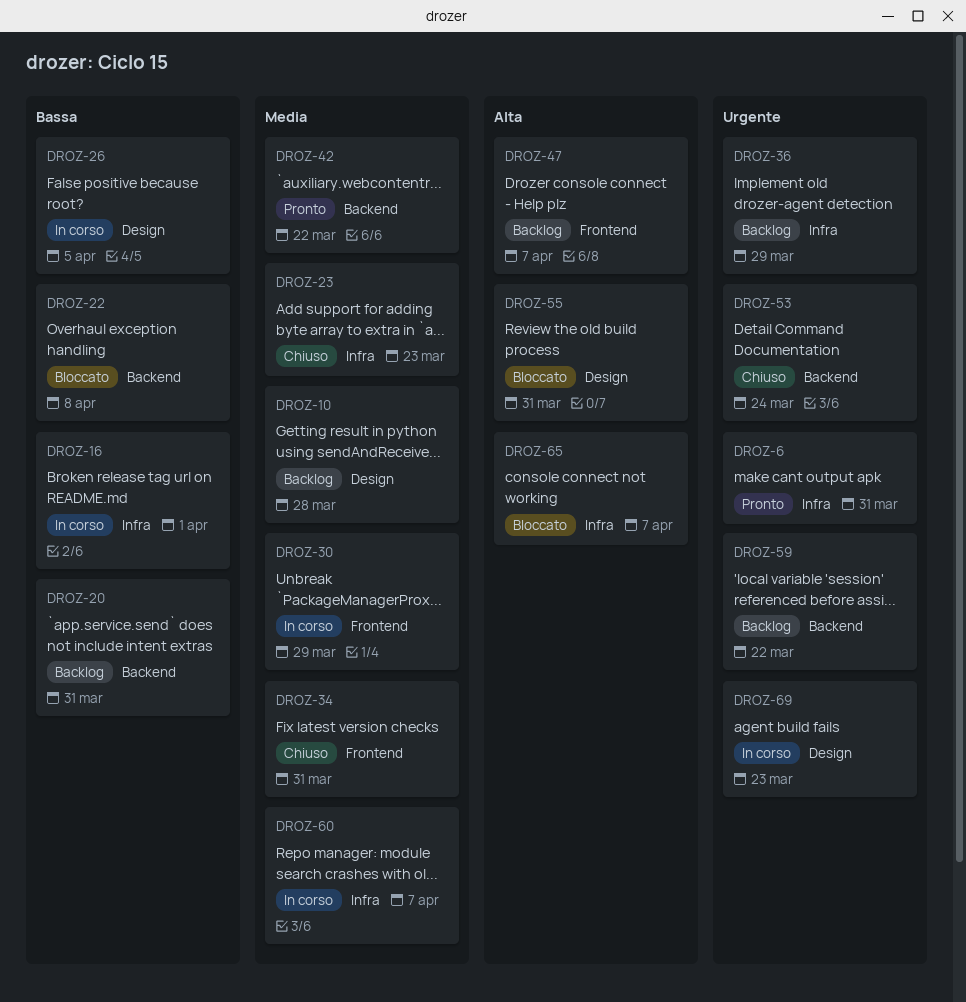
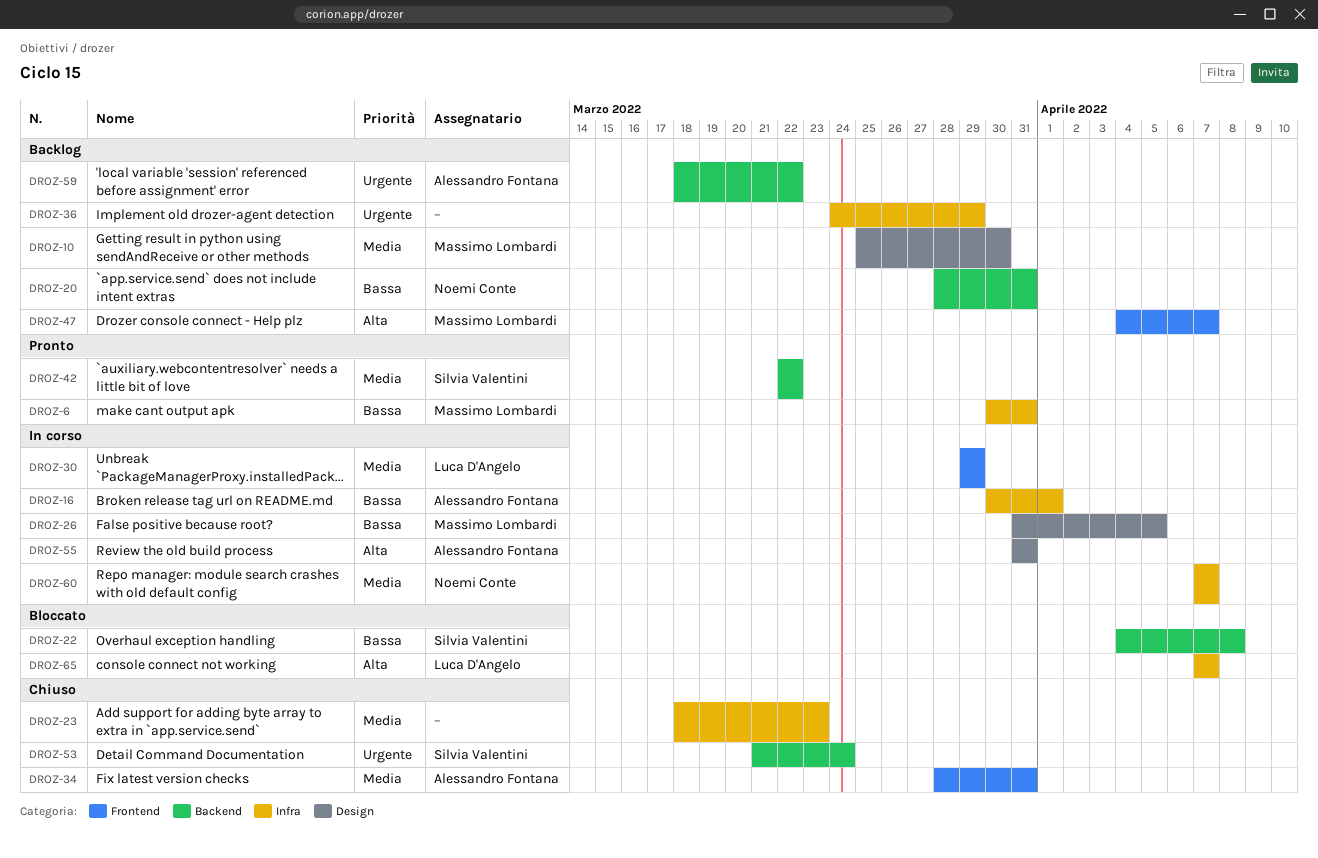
DROZ-6, priority: Urgente -> Bassa
DROZ-10, due: Mar 28 -> Mar 30
DROZ-55, status: Bloccato -> In corso
DROZ-69: present -> none

